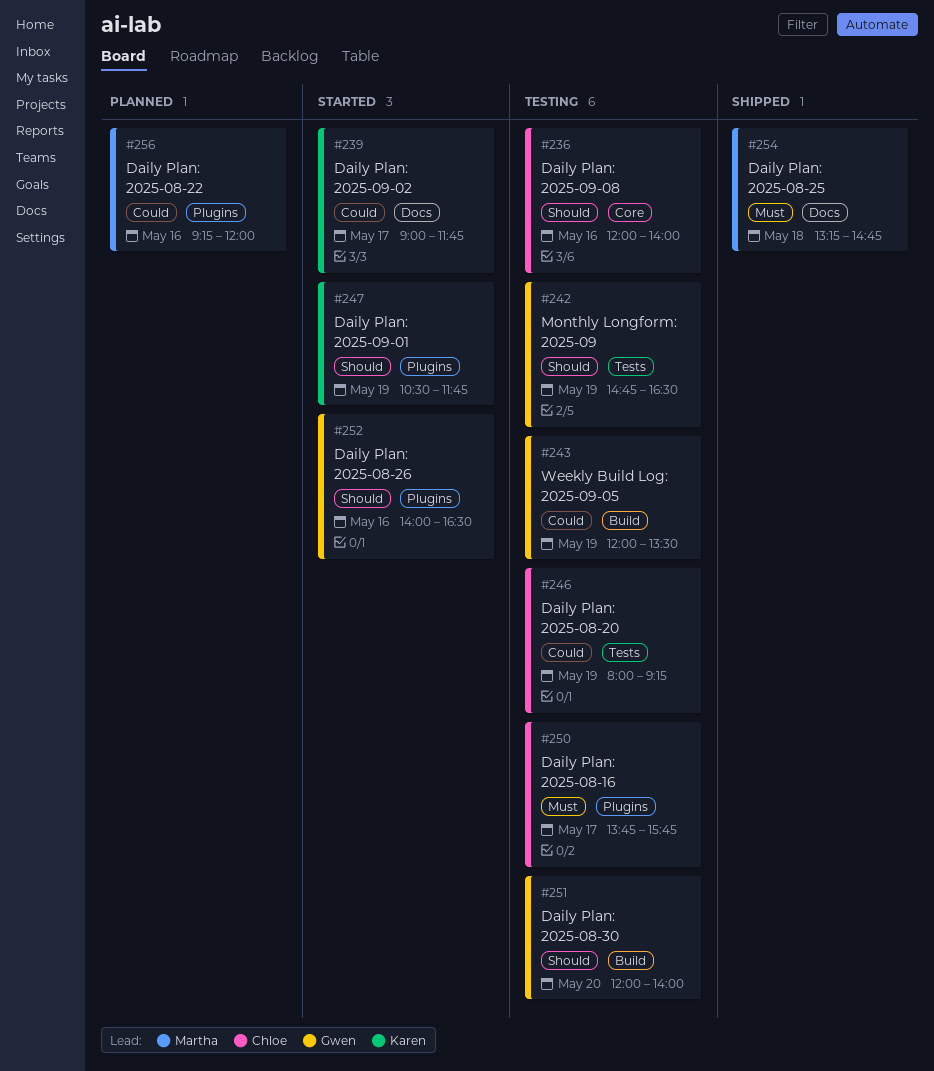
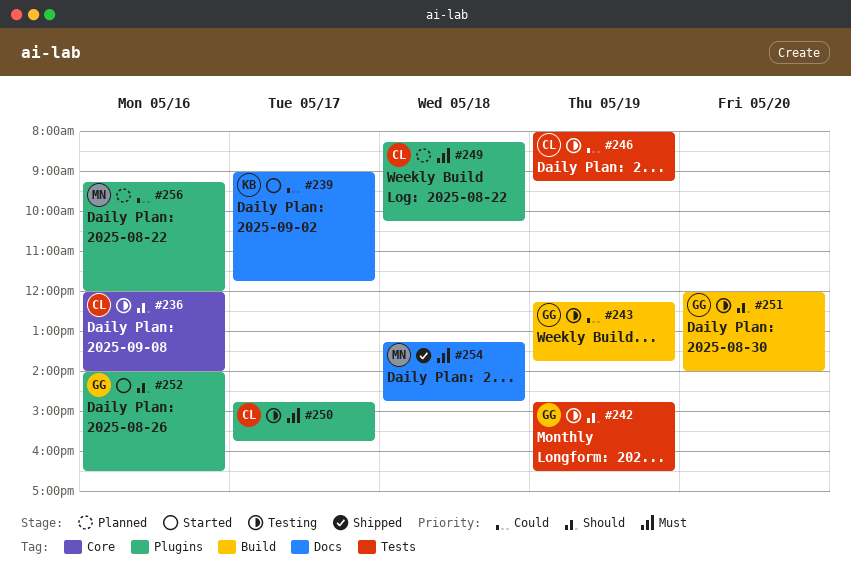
#243, begins: 12:00 -> 12:15
#243, ends: 13:30 -> 13:45
#247: present -> none
#249: none -> present
#250, begins: 13:45 -> 14:45

